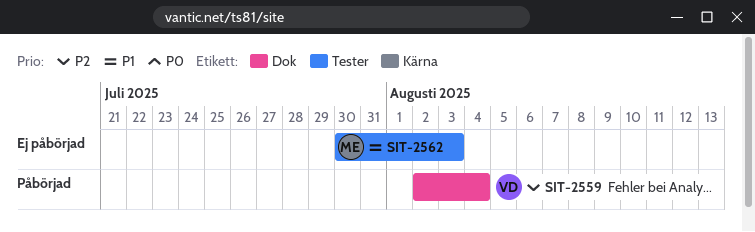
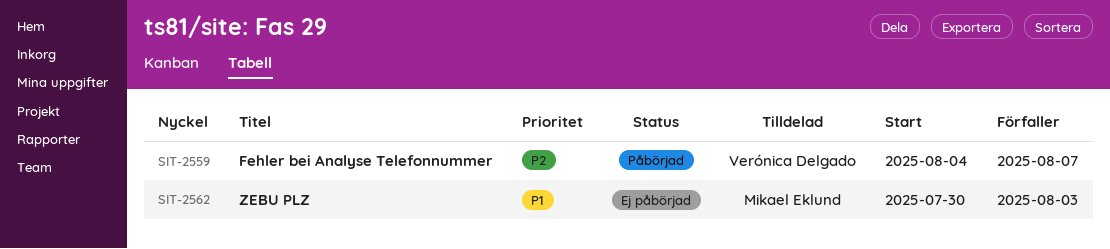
SIT-2559, start: Aug 2 -> Aug 4
SIT-2559, due: Aug 4 -> Aug 7

